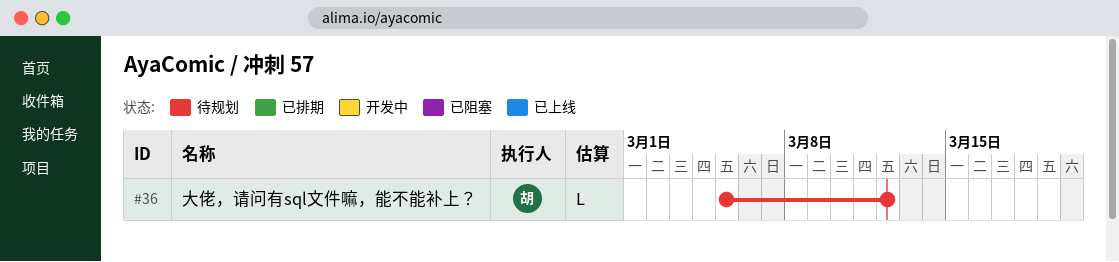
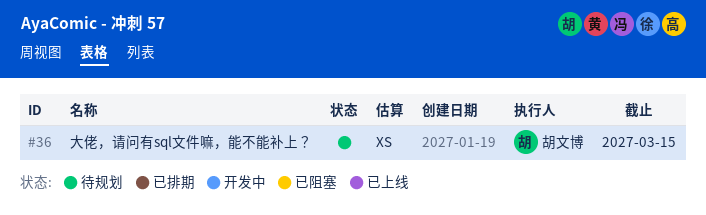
#36, estimate: L -> XS
#36, due: Mar 12 -> Mar 15

